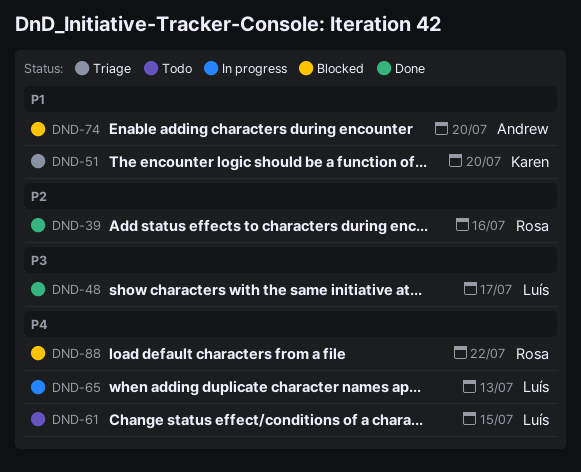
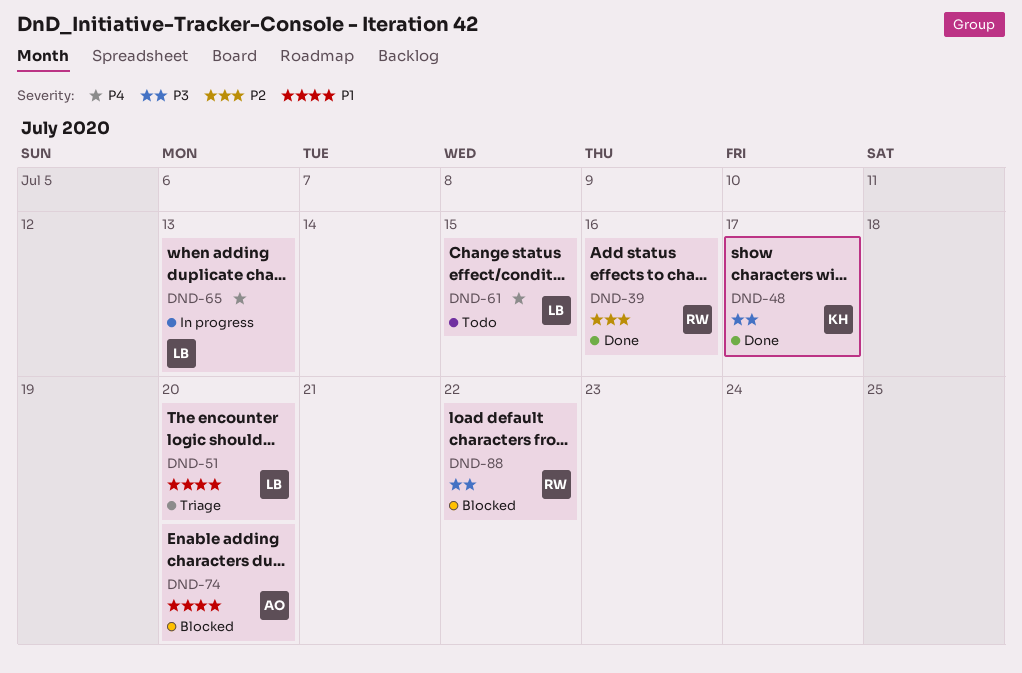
DND-48, owner: Luís -> Karen
DND-51, owner: Karen -> Luís
DND-88, priority: P4 -> P3

